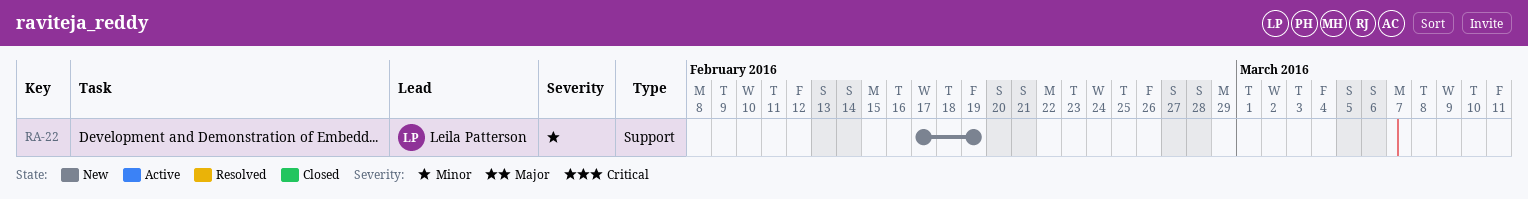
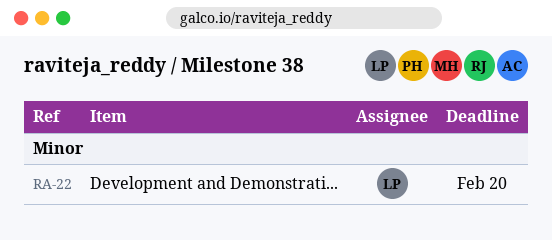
RA-22, due: Feb 19 -> Feb 20

